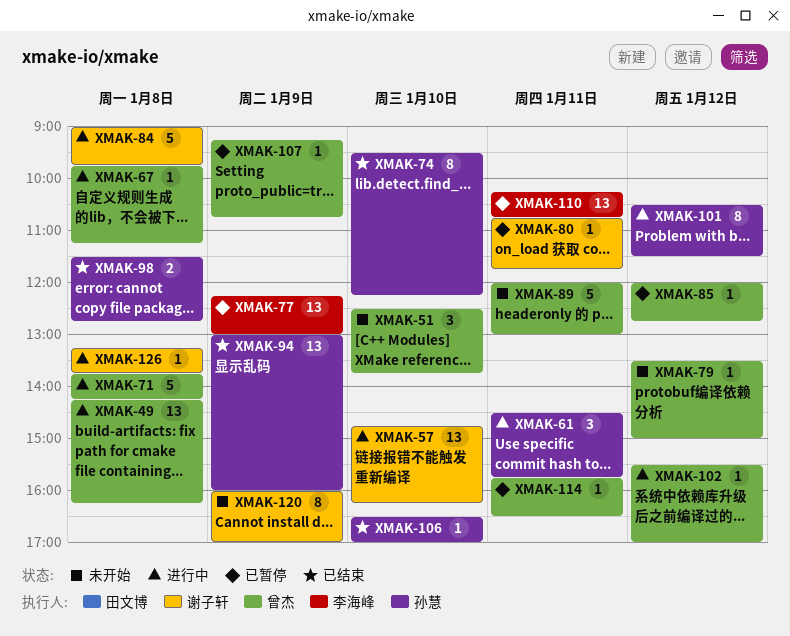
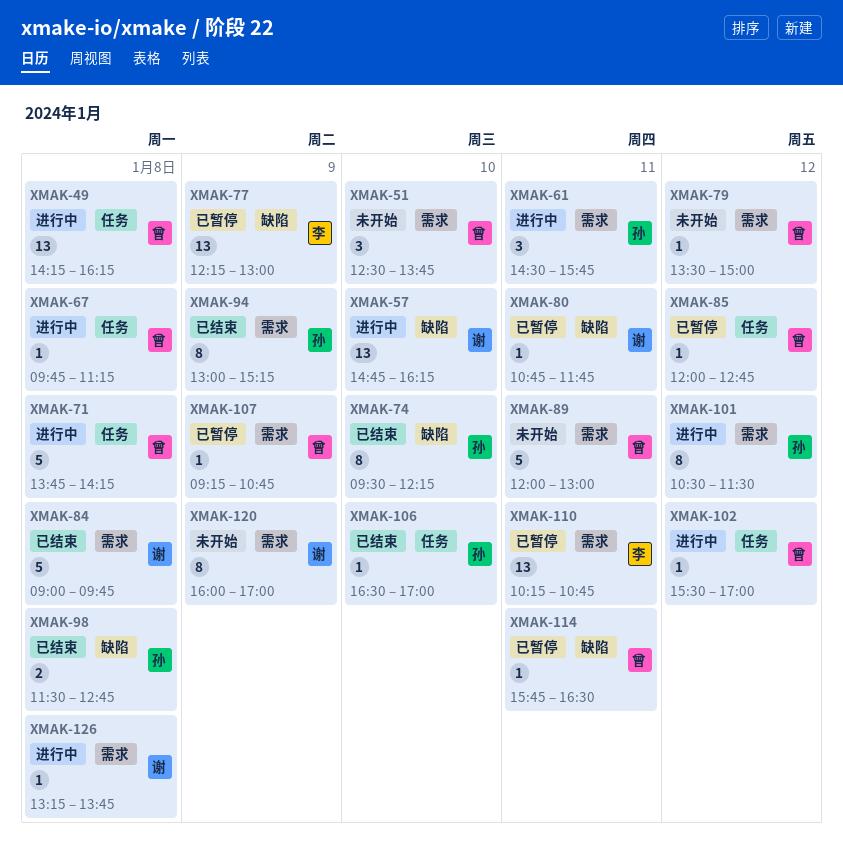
XMAK-84, status: 进行中 -> 已结束
XMAK-94, estimate: 13 -> 8
XMAK-94, ends: 16:00 -> 15:15

